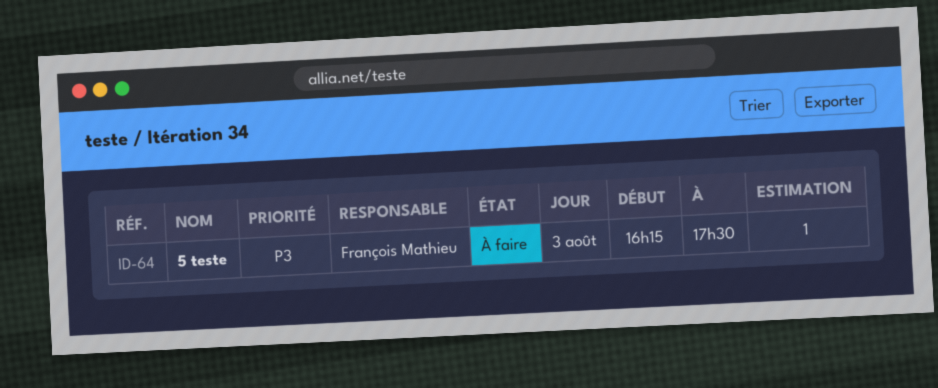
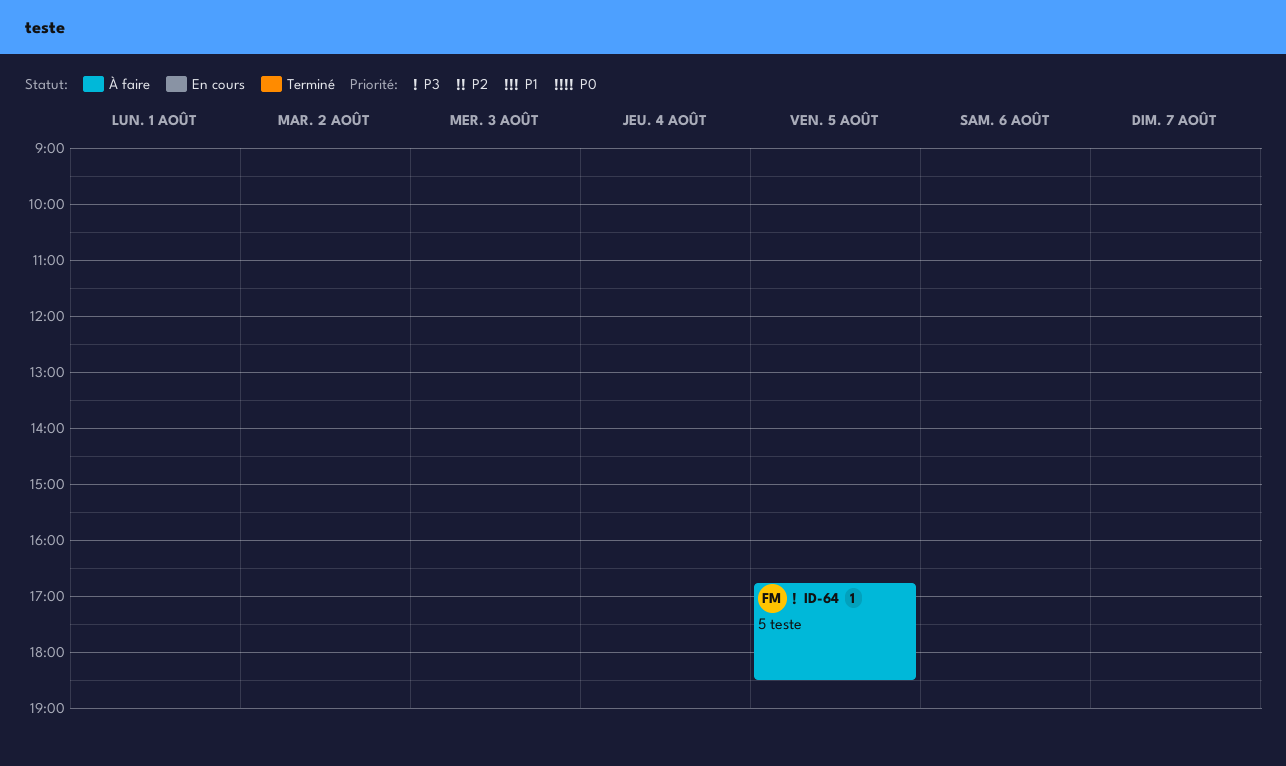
ID-64, day: Aug 3 -> Aug 5
ID-64, begins: 16:15 -> 16:45
ID-64, ends: 17:30 -> 18:30

